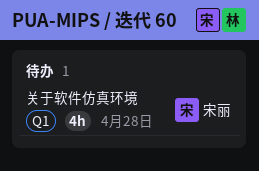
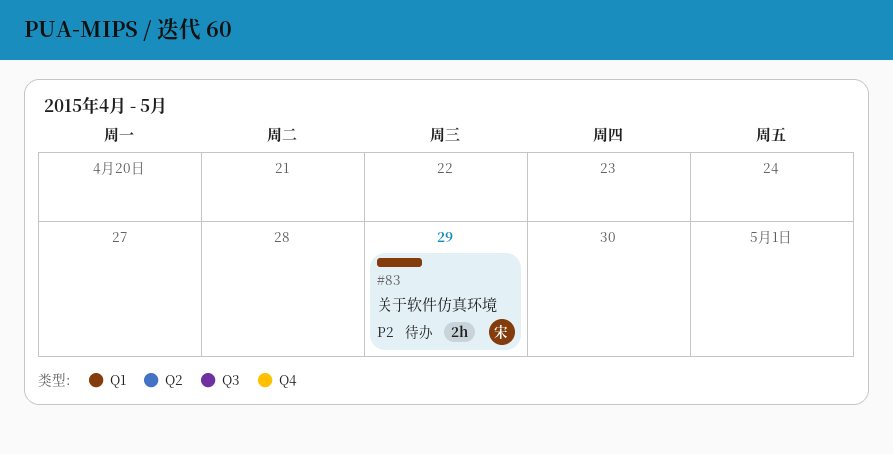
关于软件仿真环境, estimate: 4h -> 2h
关于软件仿真环境, due: Apr 28 -> Apr 29

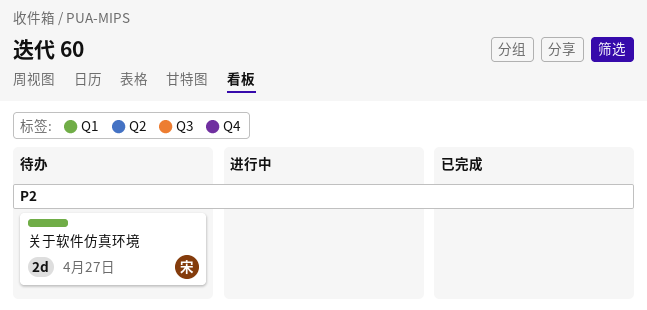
关于软件仿真环境, estimate: 2h -> 2d
关于软件仿真环境, due: Apr 29 -> Apr 27

